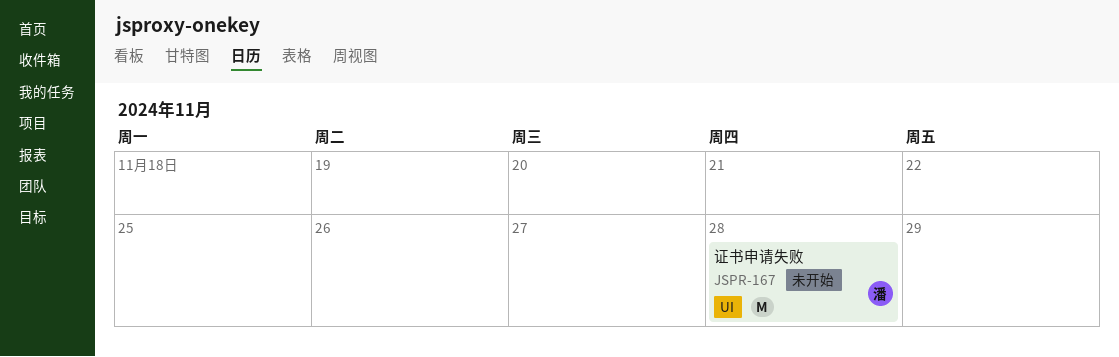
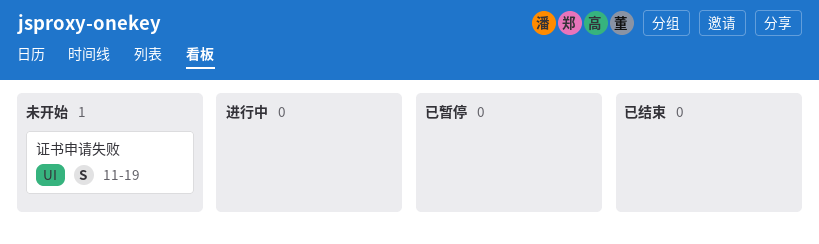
证书申请失败, estimate: M -> S
证书申请失败, due: Nov 28 -> Nov 19

